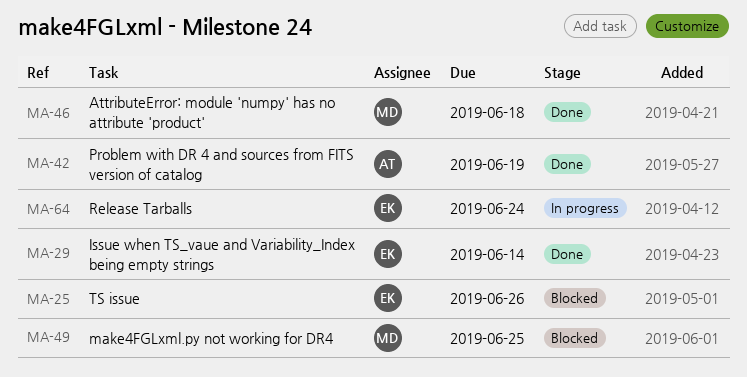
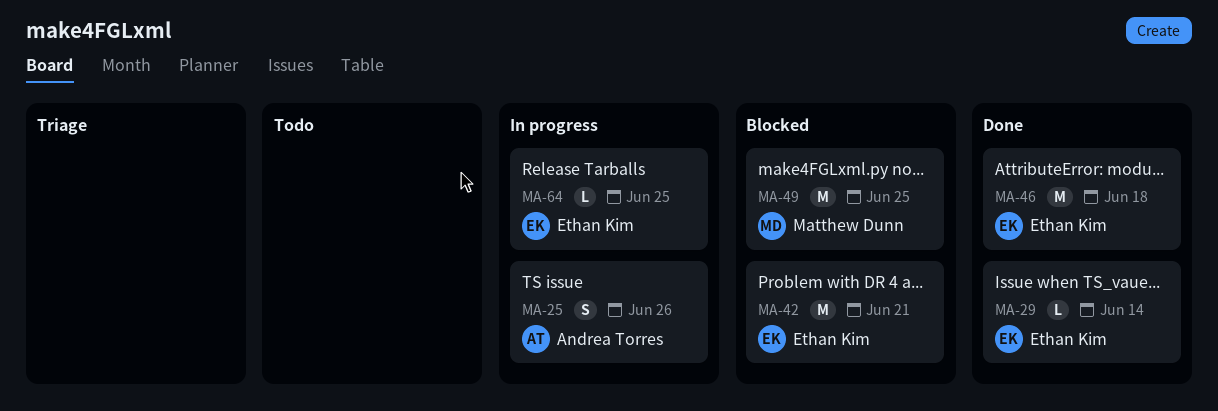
MA-25, status: Blocked -> In progress
MA-25, owner: Ethan Kim -> Andrea Torres
MA-42, status: Done -> Blocked
MA-42, owner: Andrea Torres -> Ethan Kim
MA-42, due: Jun 19 -> Jun 21
MA-46, owner: Matthew Dunn -> Ethan Kim
MA-64, due: Jun 24 -> Jun 25

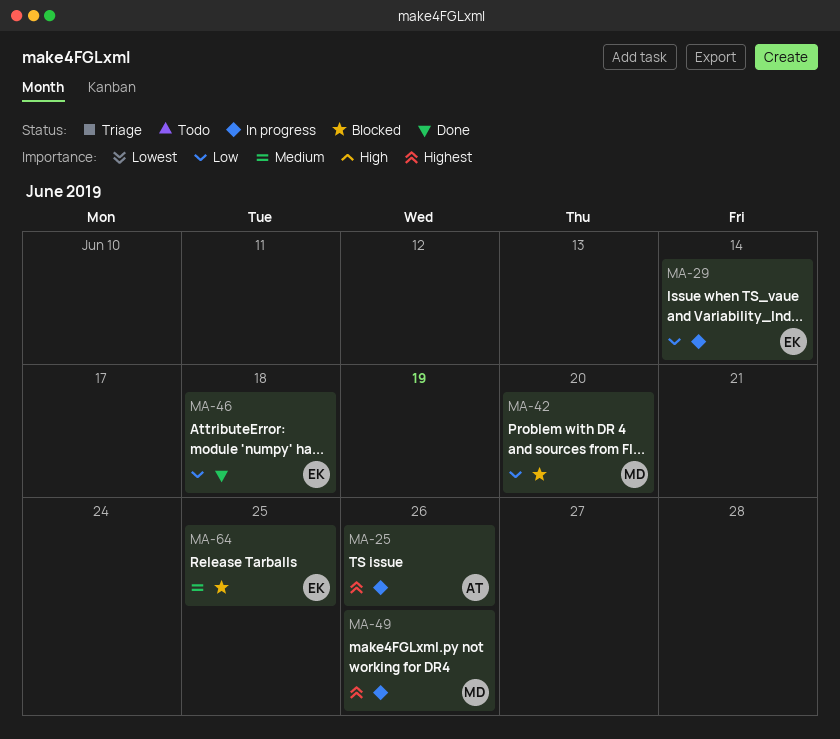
MA-29, status: Done -> In progress
MA-42, owner: Ethan Kim -> Matthew Dunn
MA-42, due: Jun 21 -> Jun 20
MA-49, status: Blocked -> In progress
MA-49, due: Jun 25 -> Jun 26
MA-64, status: In progress -> Blocked

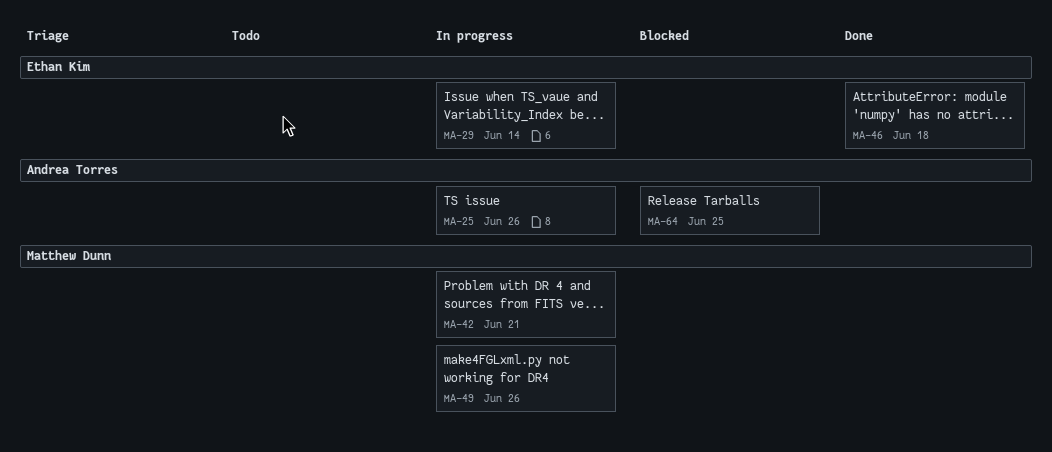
MA-42, status: Blocked -> In progress
MA-42, due: Jun 20 -> Jun 21
MA-64, owner: Ethan Kim -> Andrea Torres

